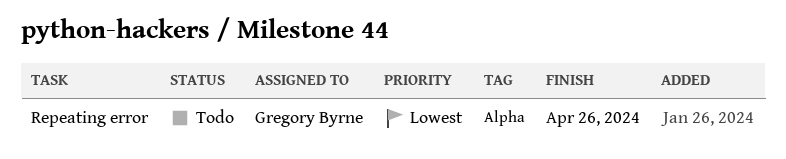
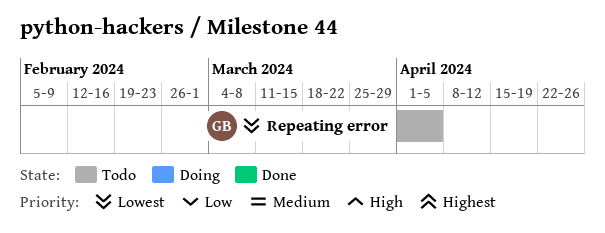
Repeating error, due: Apr 26 -> Apr 5

